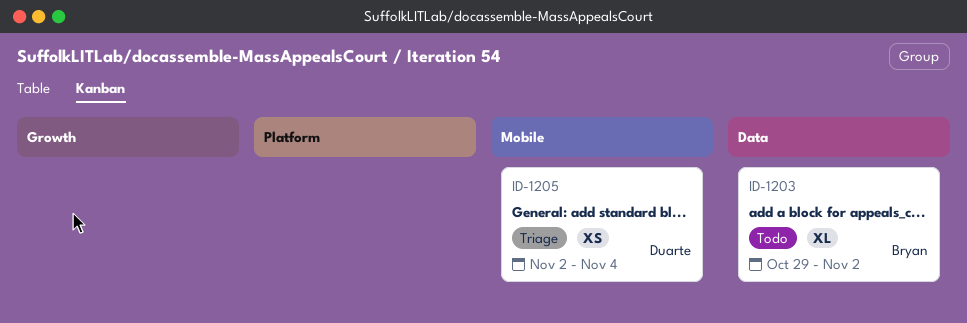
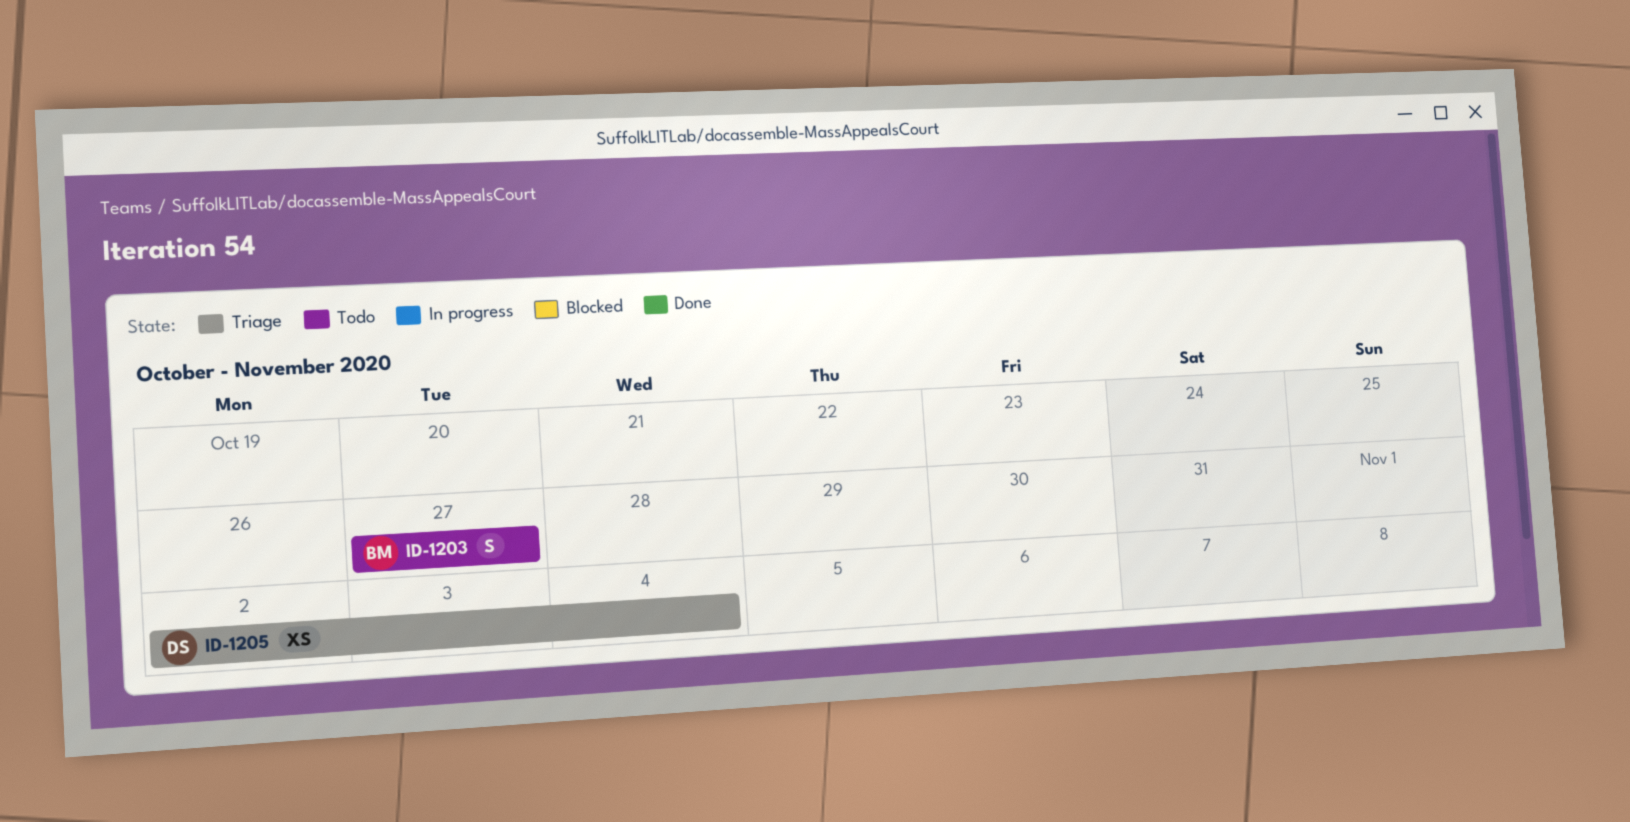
ID-1203, estimate: XL -> S
ID-1203, start: Oct 29 -> Oct 27
ID-1203, due: Nov 2 -> Oct 27

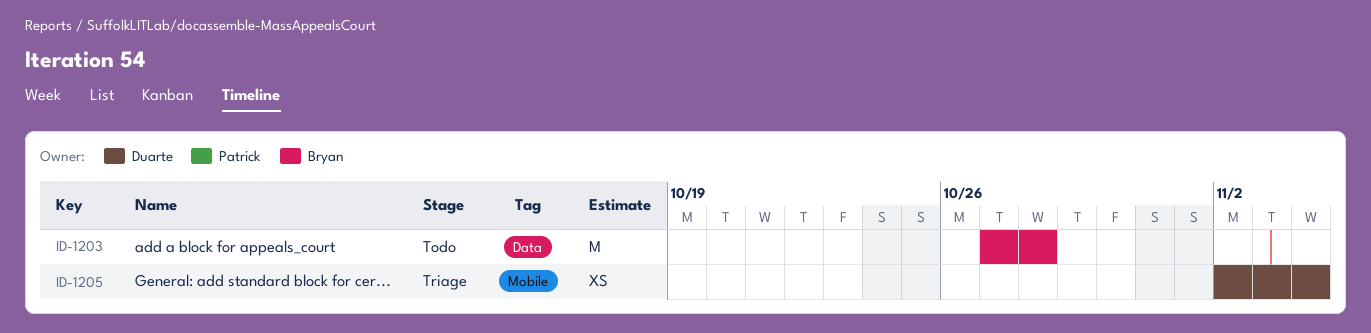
ID-1203, estimate: S -> M
ID-1203, due: Oct 27 -> Oct 28

